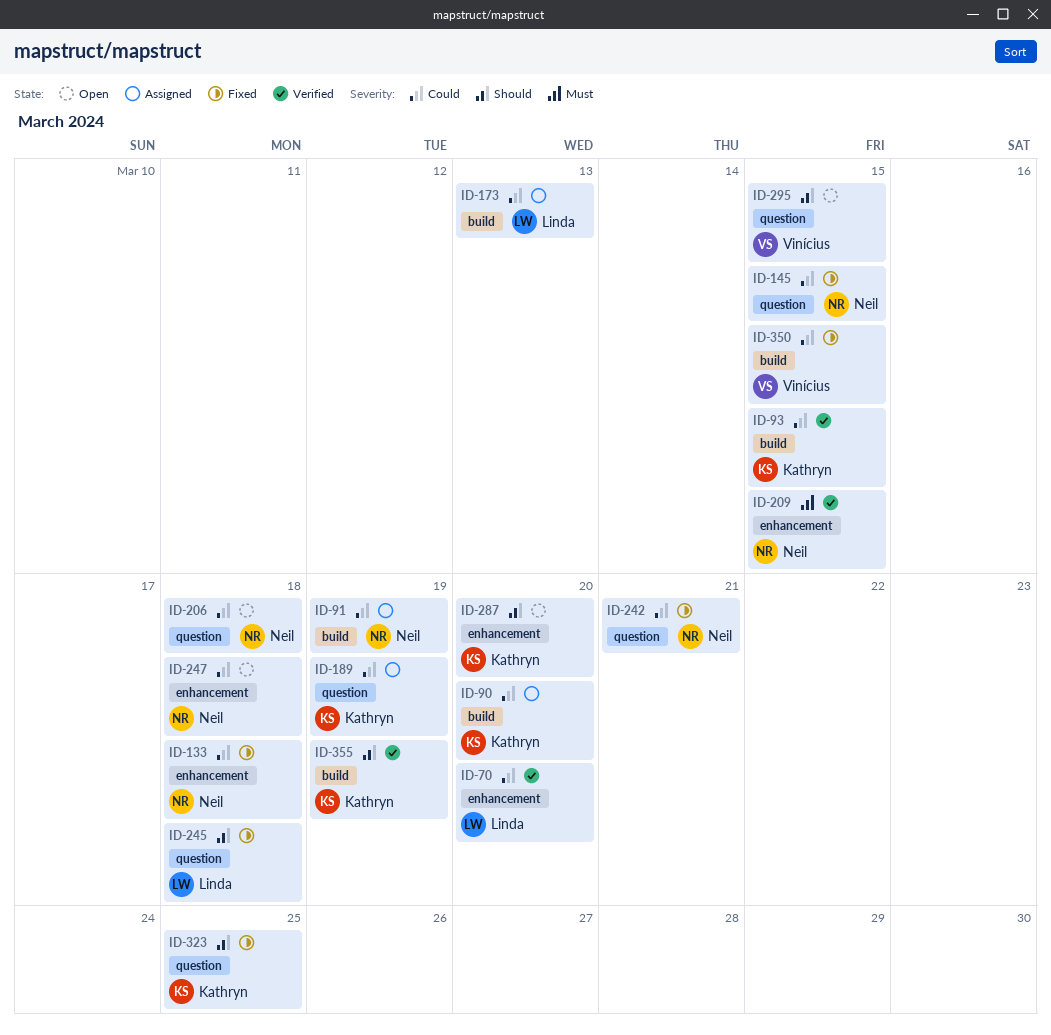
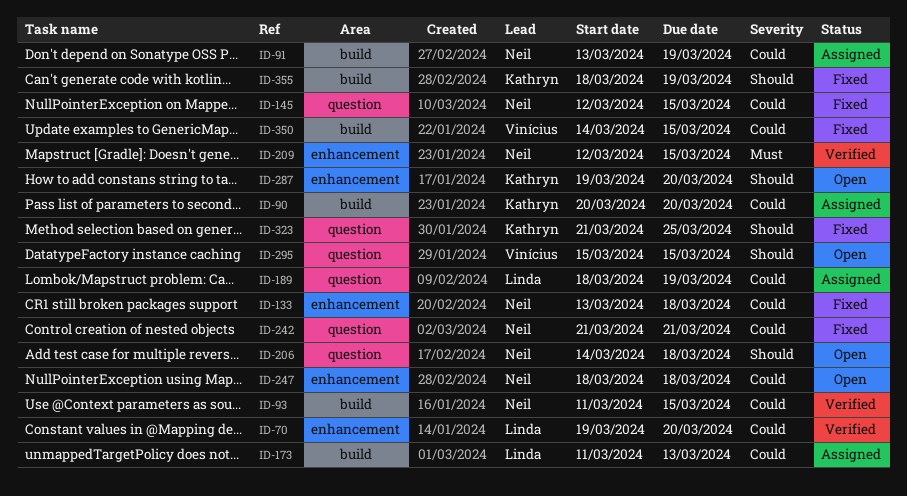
ID-93, owner: Kathryn -> Neil
ID-189, owner: Kathryn -> Linda
ID-206, priority: Could -> Should
ID-245: present -> none
ID-355, status: Verified -> Fixed

